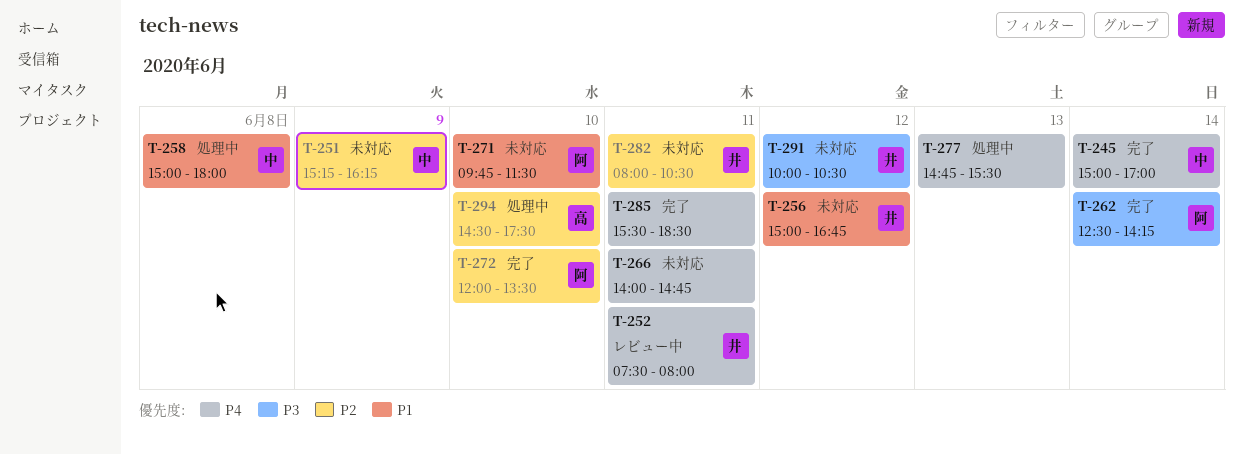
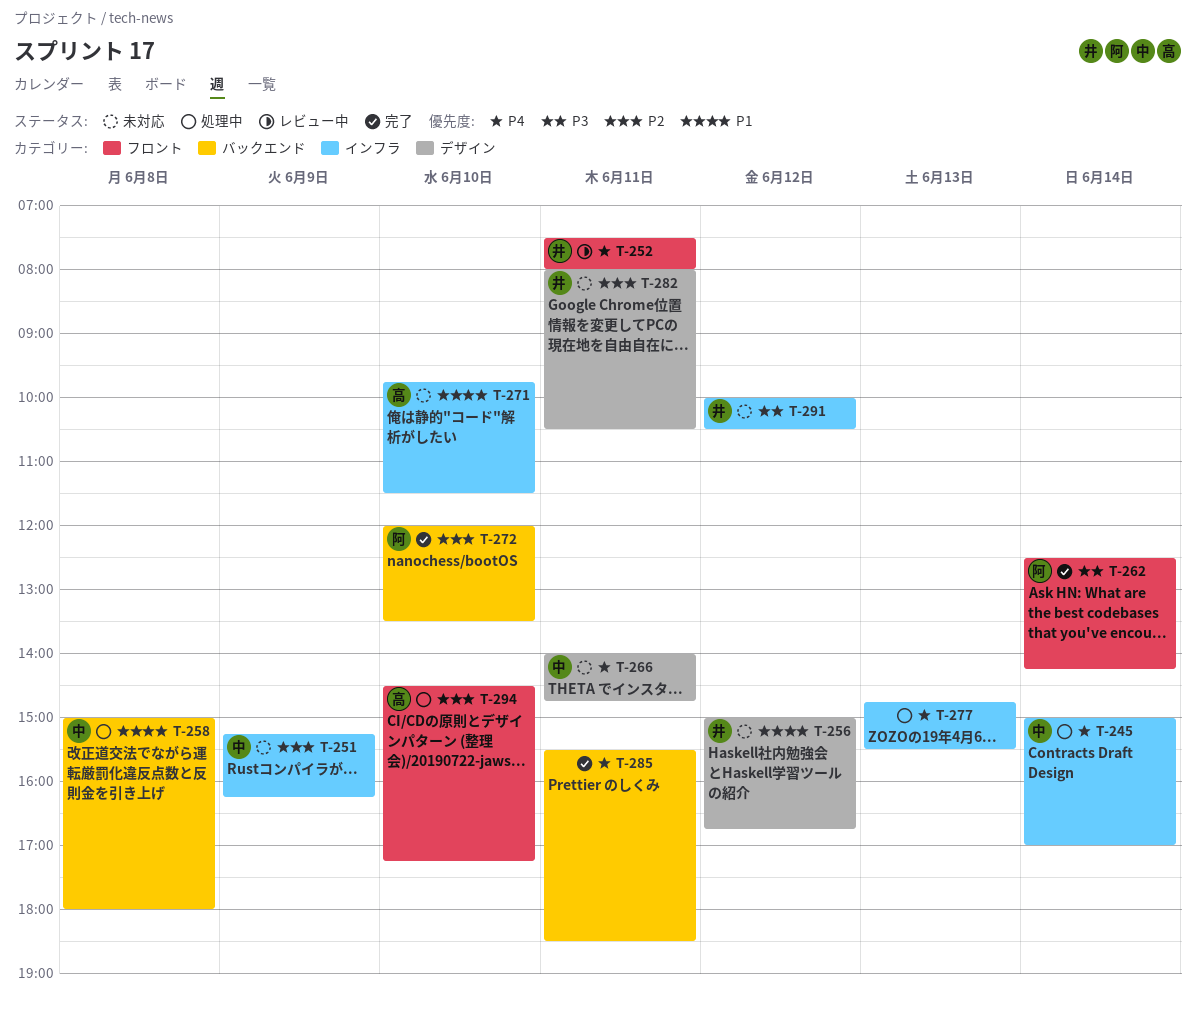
T-245, status: 完了 -> 処理中
T-266, owner: none -> 中
T-271, owner: 阿 -> 高
T-294, ends: 17:30 -> 17:15

